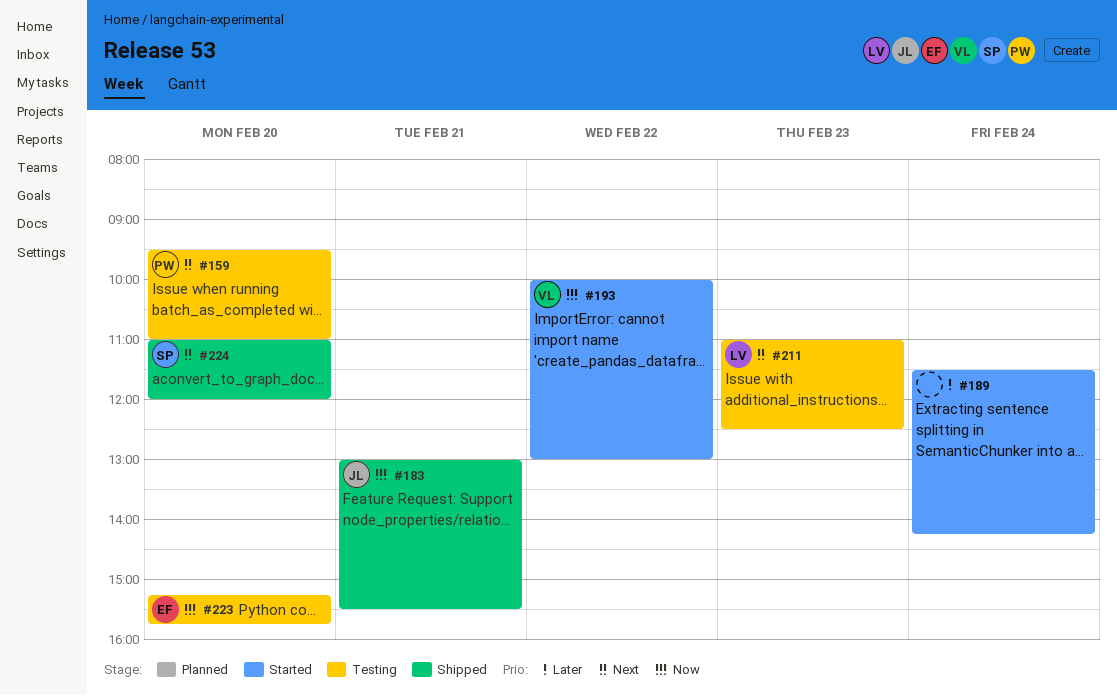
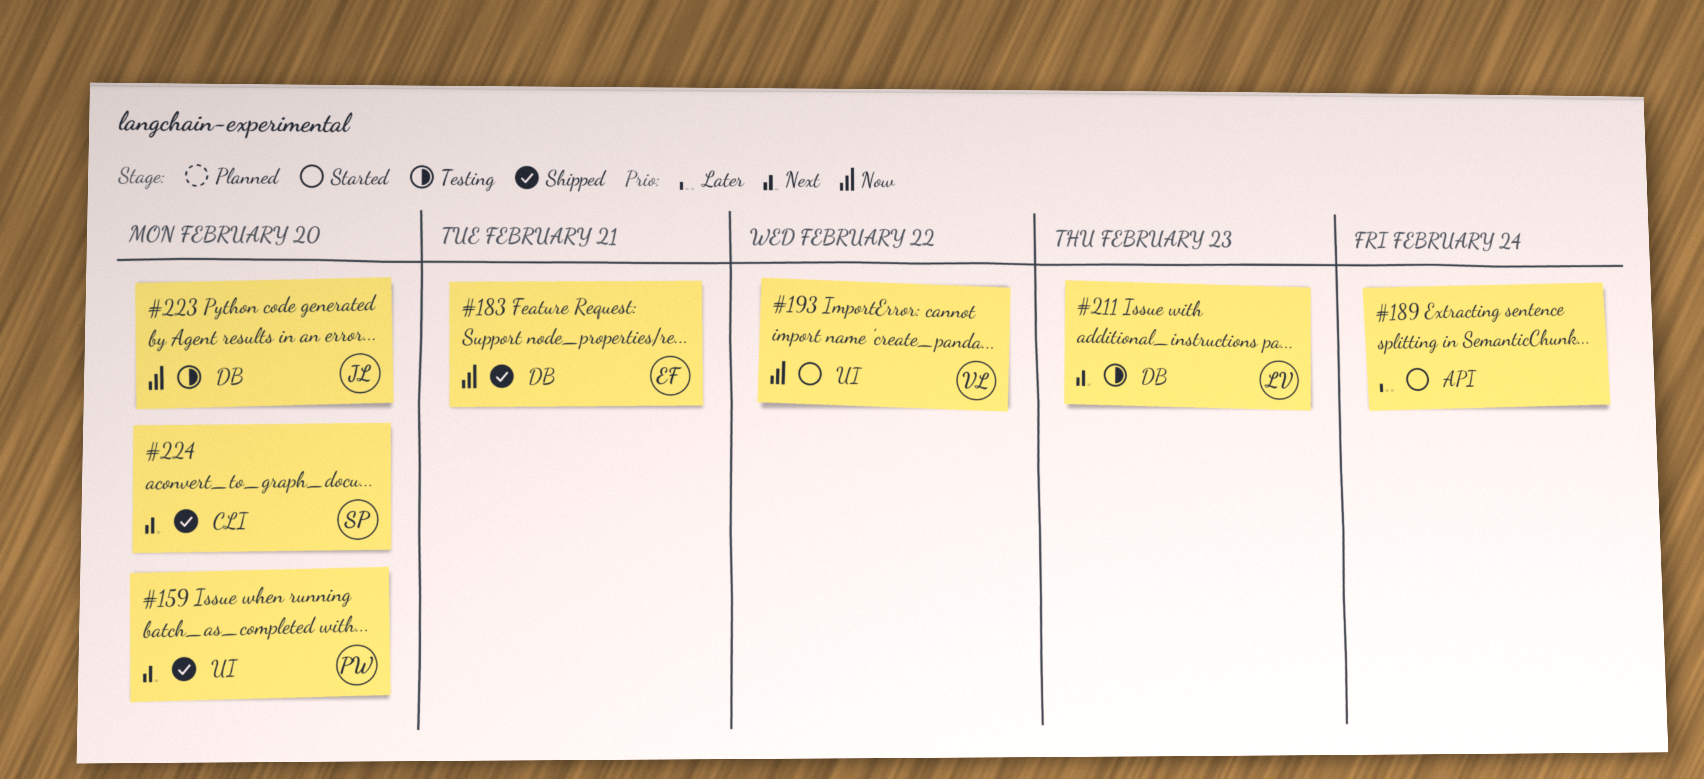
#159, status: Testing -> Shipped
#183, owner: JL -> EF
#223, owner: EF -> JL

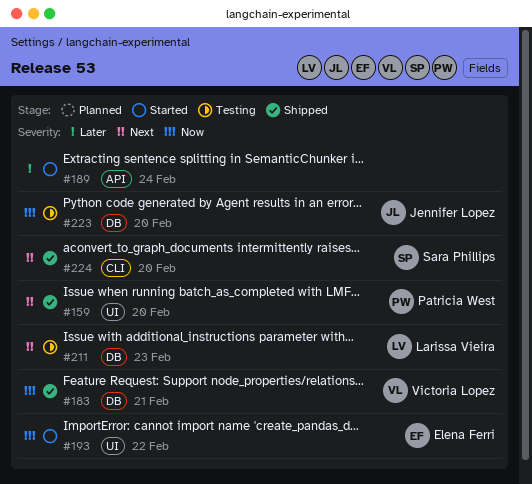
#183, owner: Elena Ferri -> Victoria Lopez
#193, owner: Victoria Lopez -> Elena Ferri

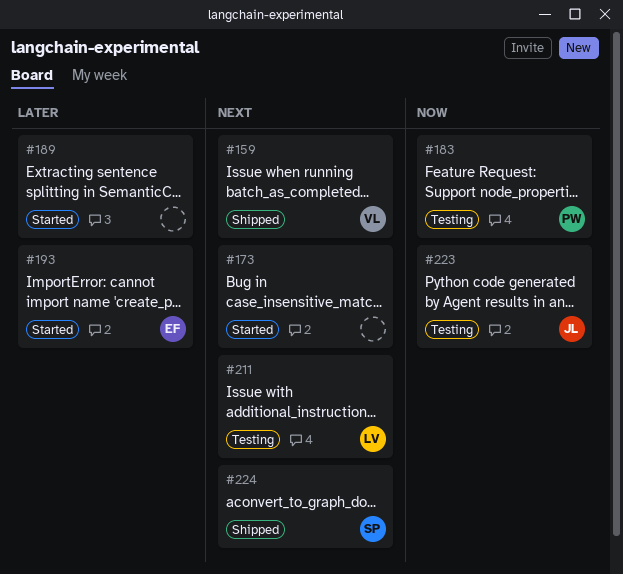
#159, owner: Patricia West -> Victoria Lopez
#173: none -> present
#183, status: Shipped -> Testing
#183, owner: Victoria Lopez -> Patricia West
#193, priority: Now -> Later

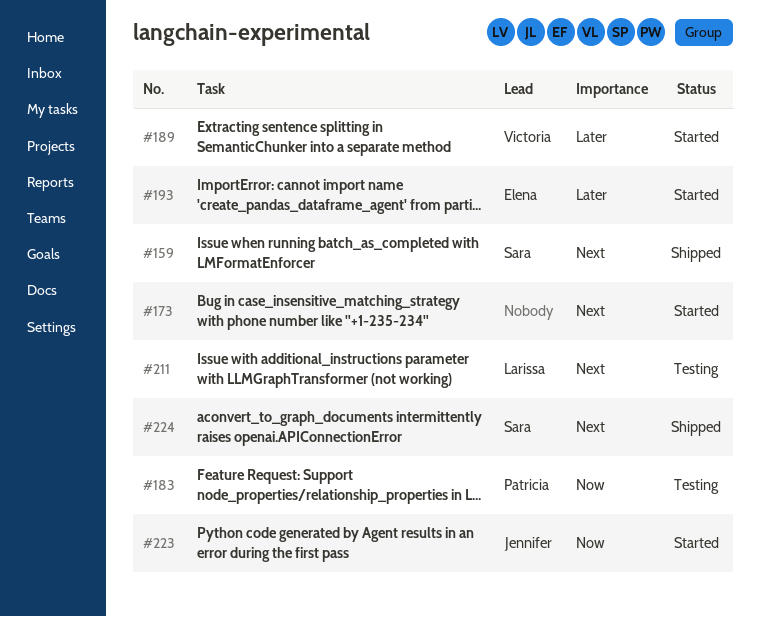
#159, owner: Victoria -> Sara
#189, owner: none -> Victoria
#223, status: Testing -> Started

